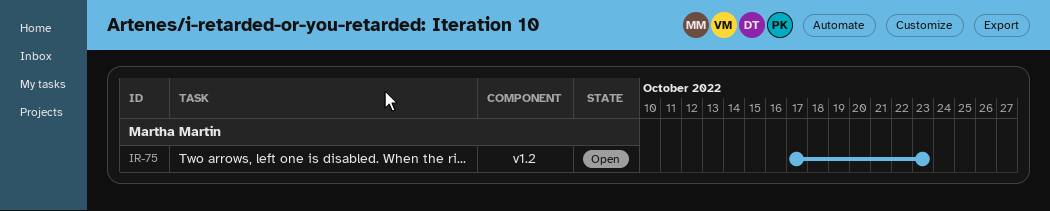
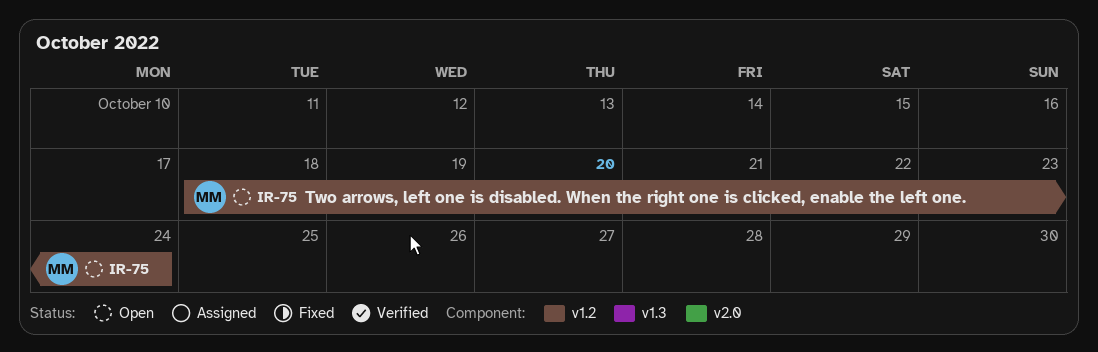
IR-75, start: Oct 17 -> Oct 18
IR-75, due: Oct 23 -> Oct 24

